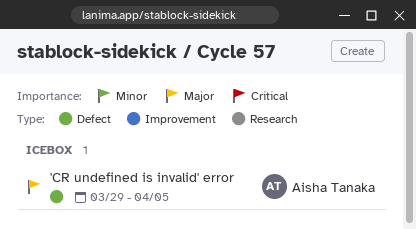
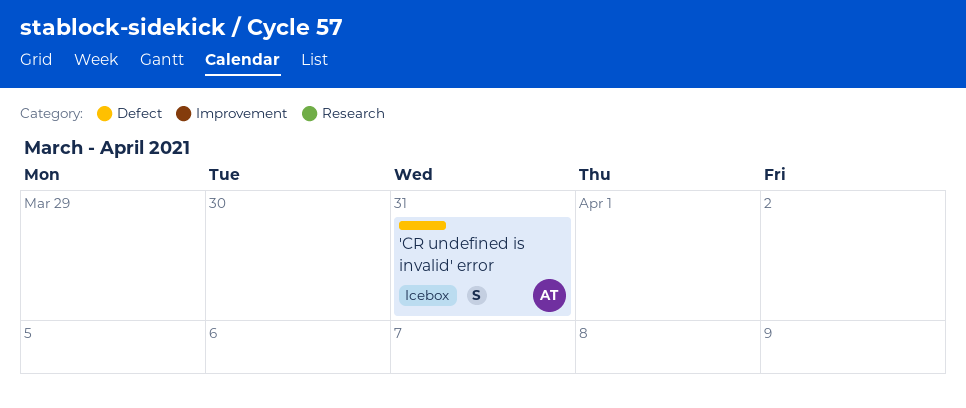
'CR undefined is invalid' error, due: Apr 5 -> Mar 31

